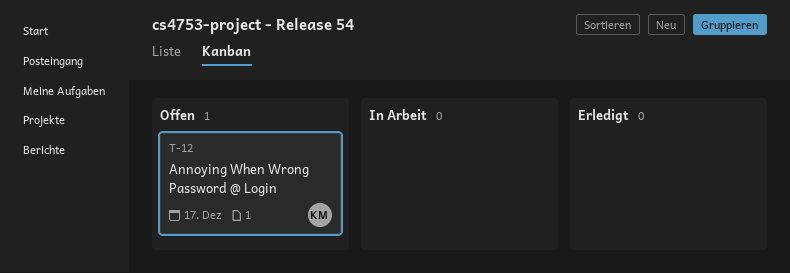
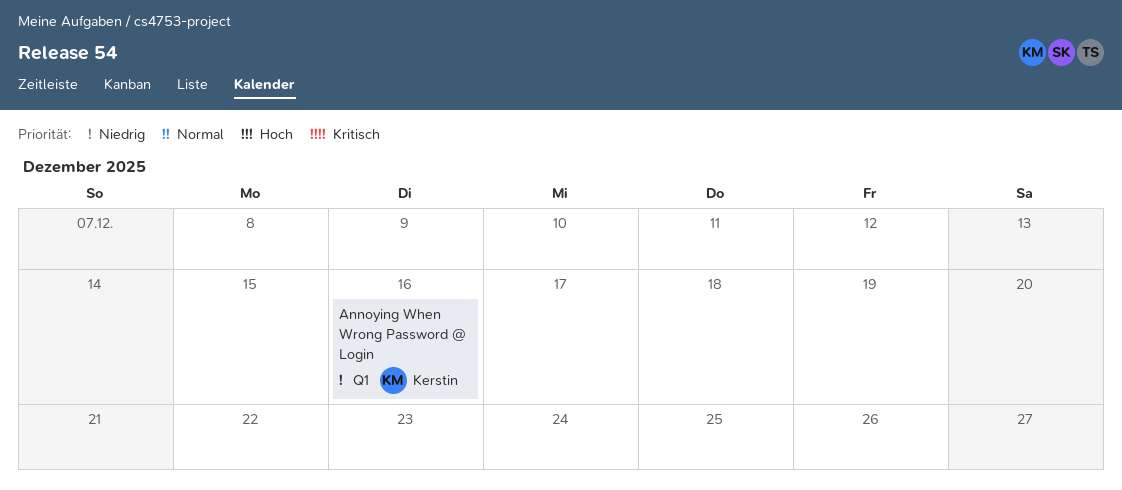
Annoying When Wrong Password @ Login, due: Dec 17 -> Dec 16

